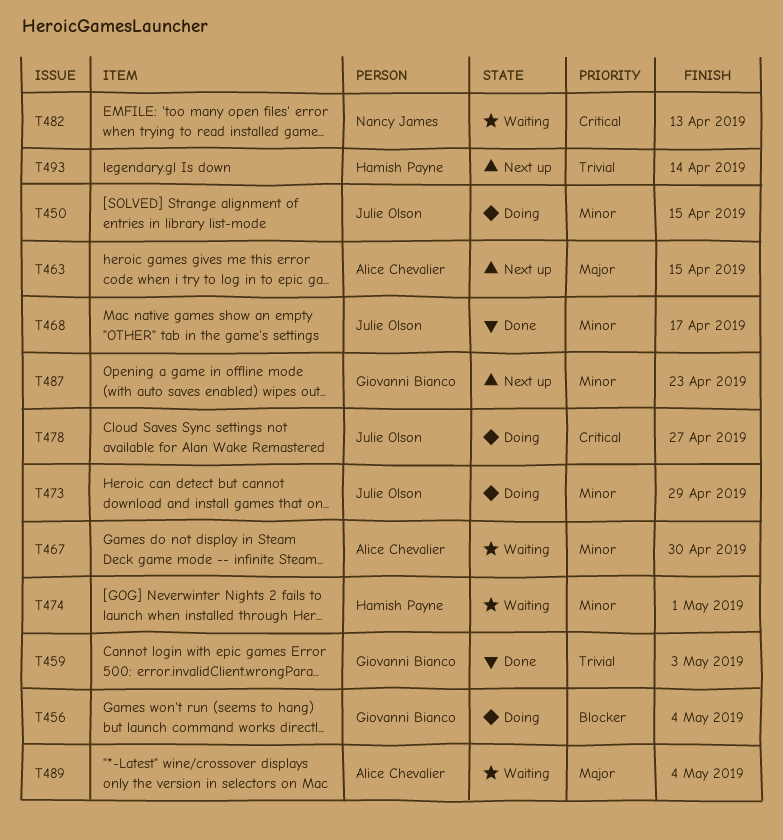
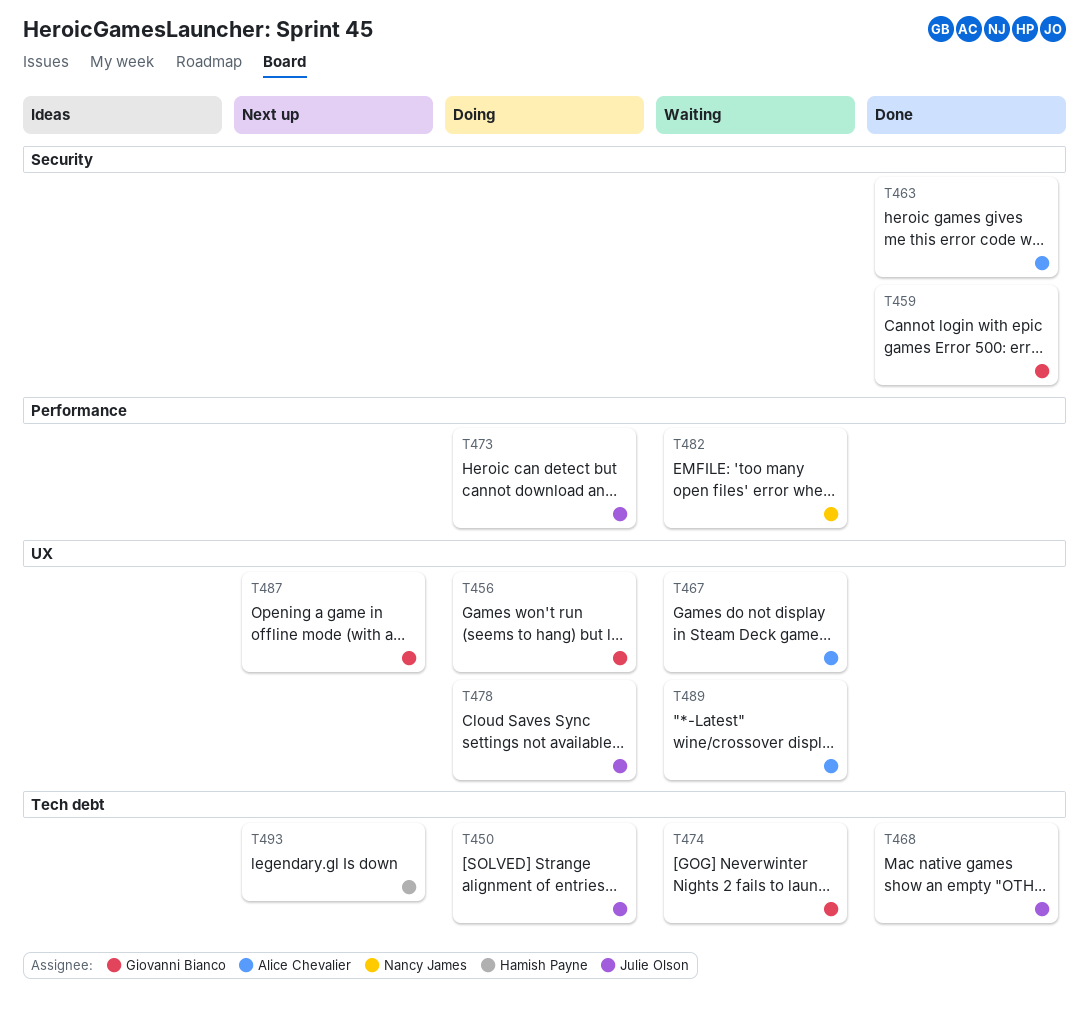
T463, status: Next up -> Done
T474, owner: Hamish Payne -> Giovanni Bianco

